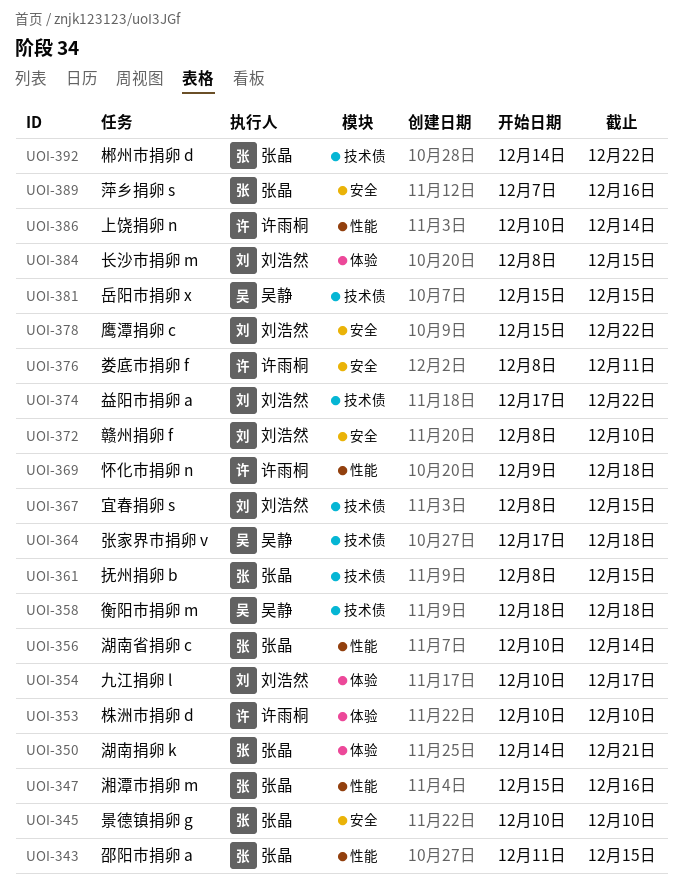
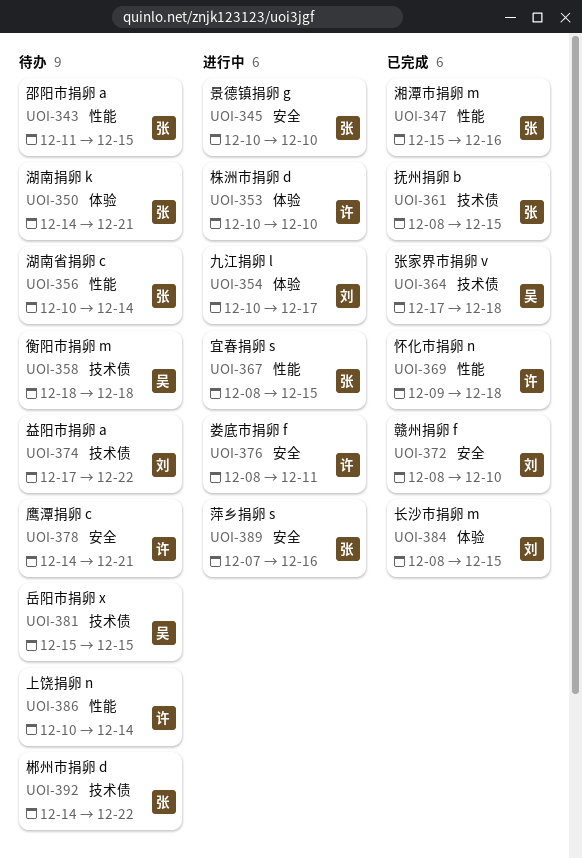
UOI-367, owner: 刘浩然 -> 张晶
UOI-367, label: 技术债 -> 性能
UOI-378, owner: 刘浩然 -> 许雨桐
UOI-378, start: Dec 15 -> Dec 14
UOI-378, due: Dec 22 -> Dec 21

